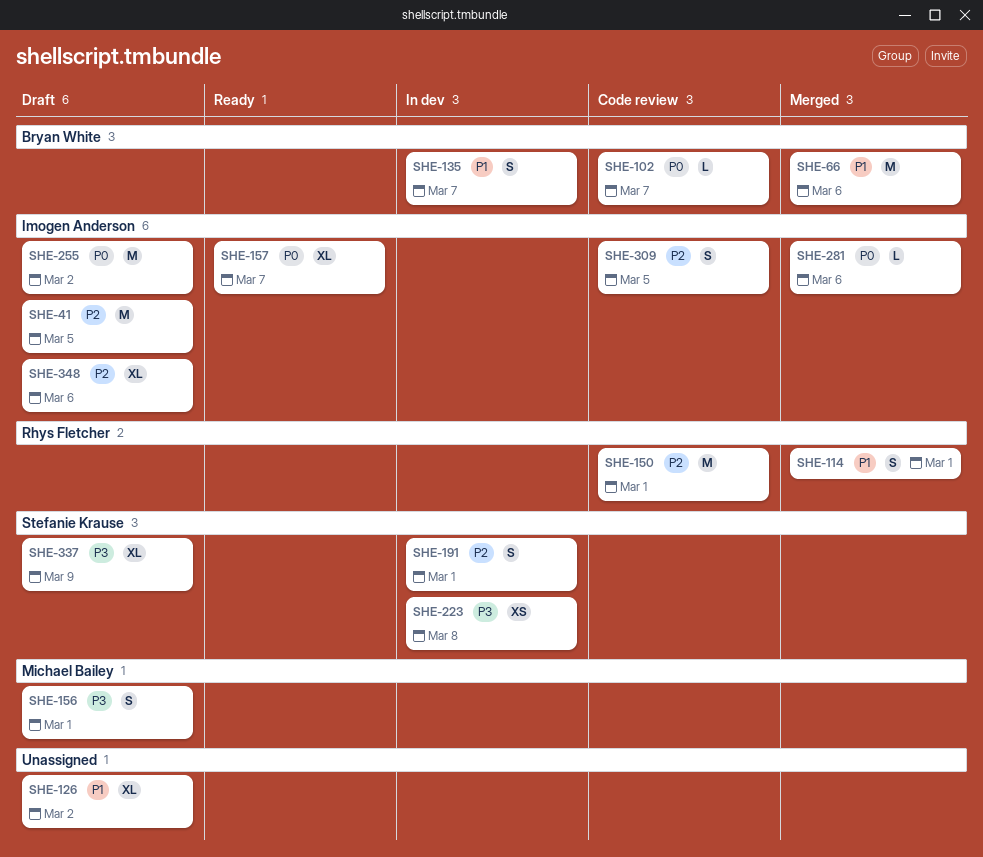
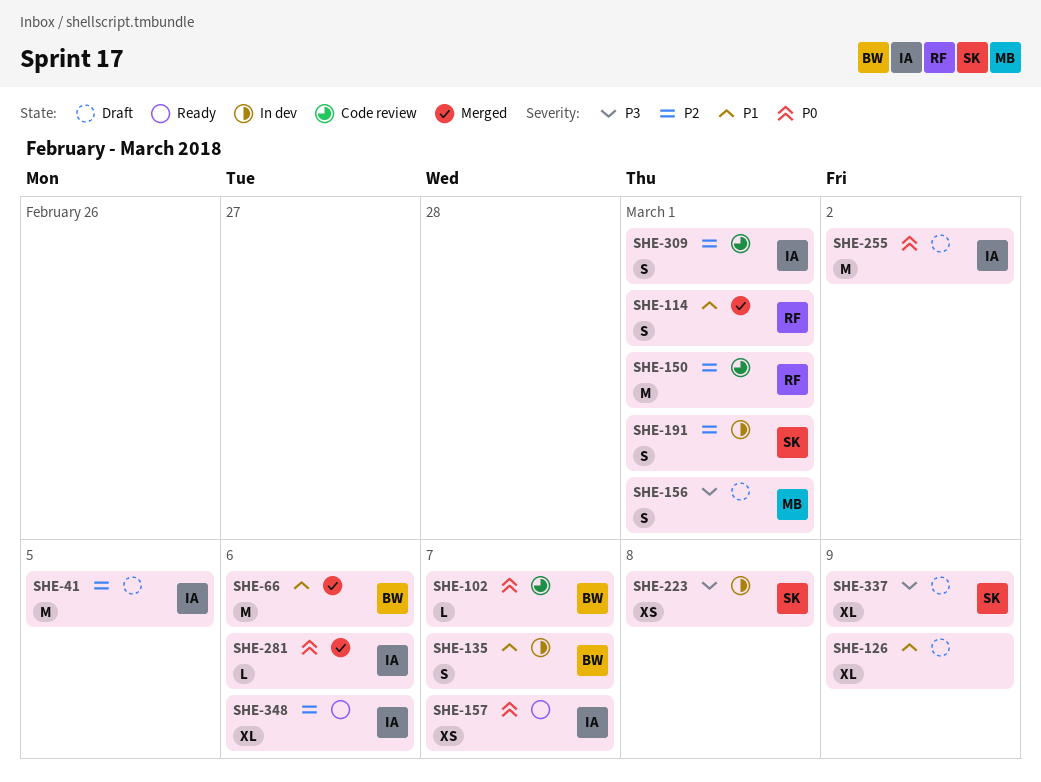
SHE-126, due: Mar 2 -> Mar 9
SHE-157, estimate: XL -> XS
SHE-309, due: Mar 5 -> Mar 1
SHE-348, status: Draft -> Ready

